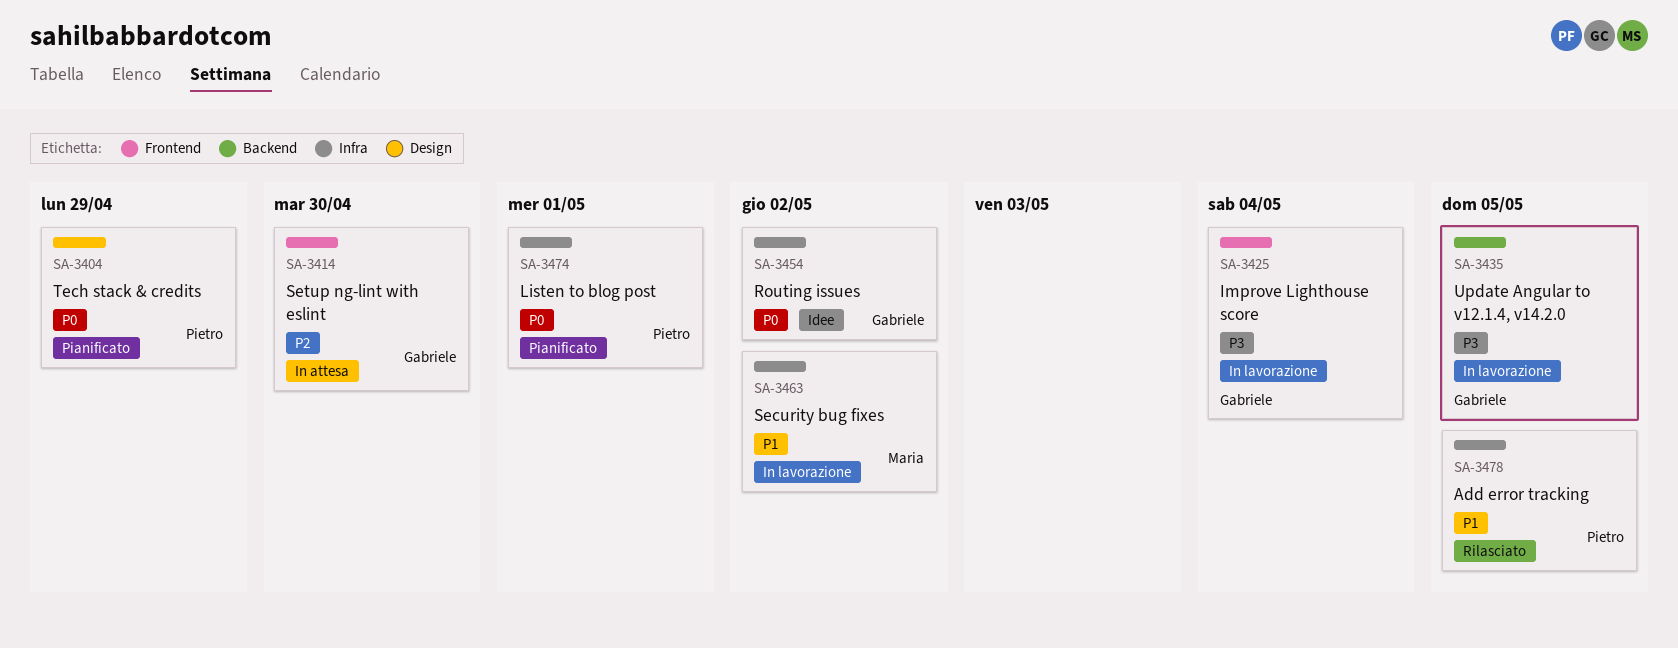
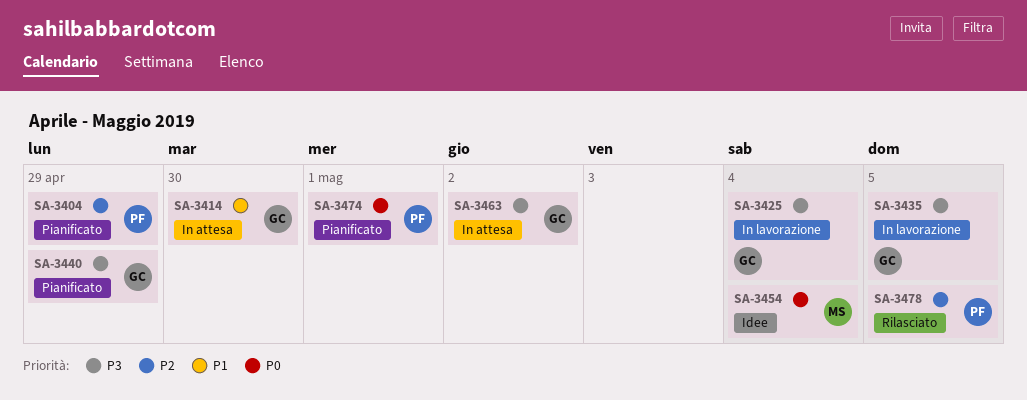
SA-3404, priority: P0 -> P2
SA-3414, priority: P2 -> P1
SA-3440: none -> present
SA-3454, owner: Gabriele -> Maria
SA-3454, due: May 2 -> May 4
SA-3463, status: In lavorazione -> In attesa
SA-3463, owner: Maria -> Gabriele
SA-3463, priority: P1 -> P3
SA-3478, priority: P1 -> P2

